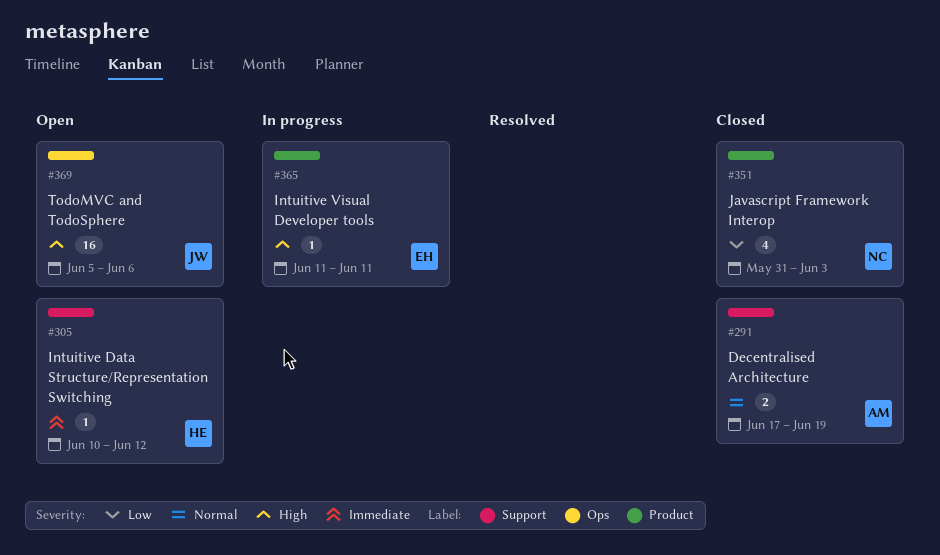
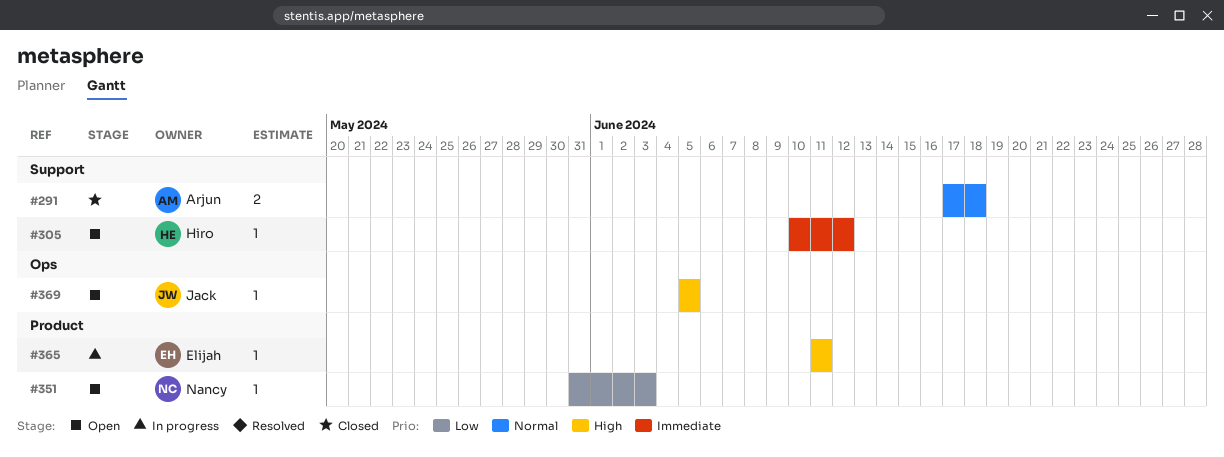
#291, due: Jun 19 -> Jun 18
#351, status: Closed -> Open
#351, estimate: 4 -> 1
#369, estimate: 16 -> 1
#369, due: Jun 6 -> Jun 5

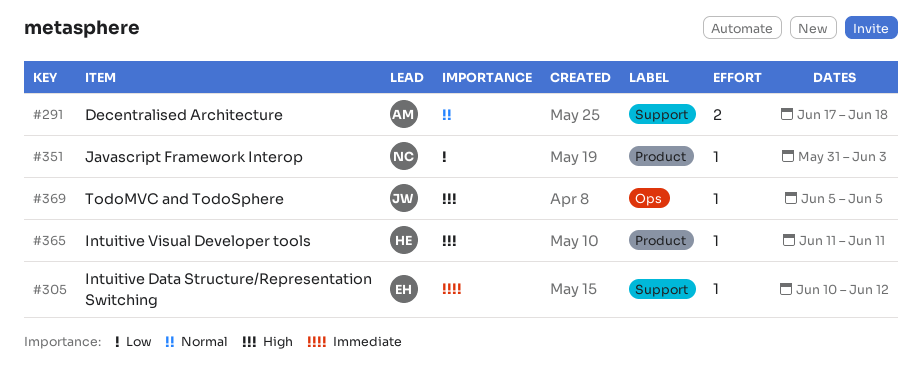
#305, owner: Hiro -> Elijah
#365, owner: Elijah -> Hiro

